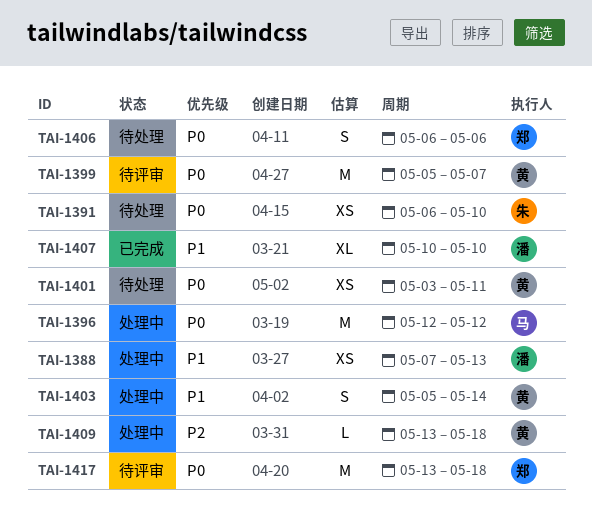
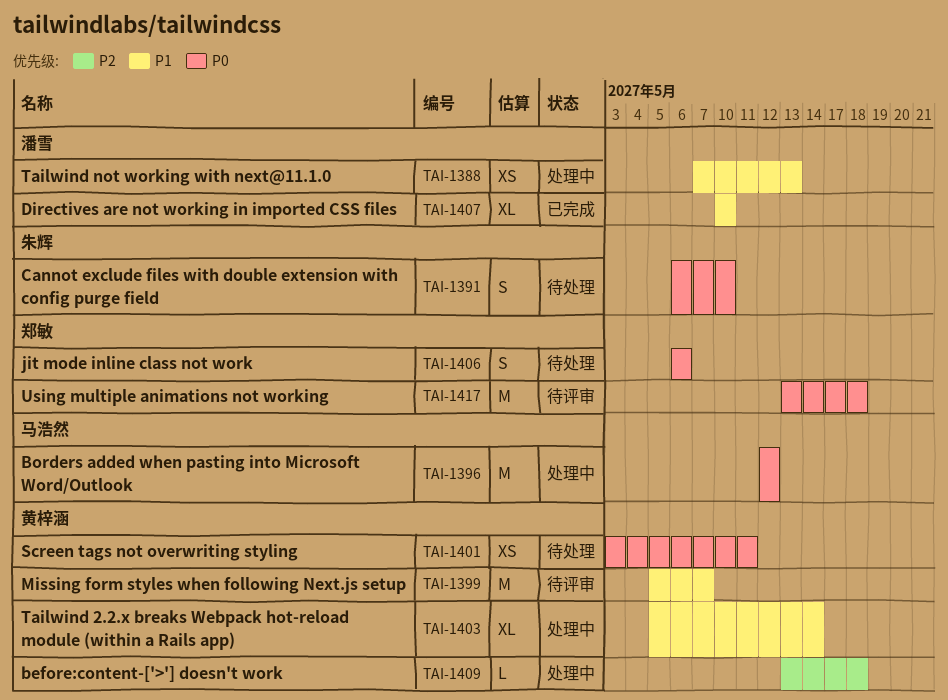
TAI-1391, estimate: XS -> S
TAI-1399, priority: P0 -> P1
TAI-1403, estimate: S -> XL

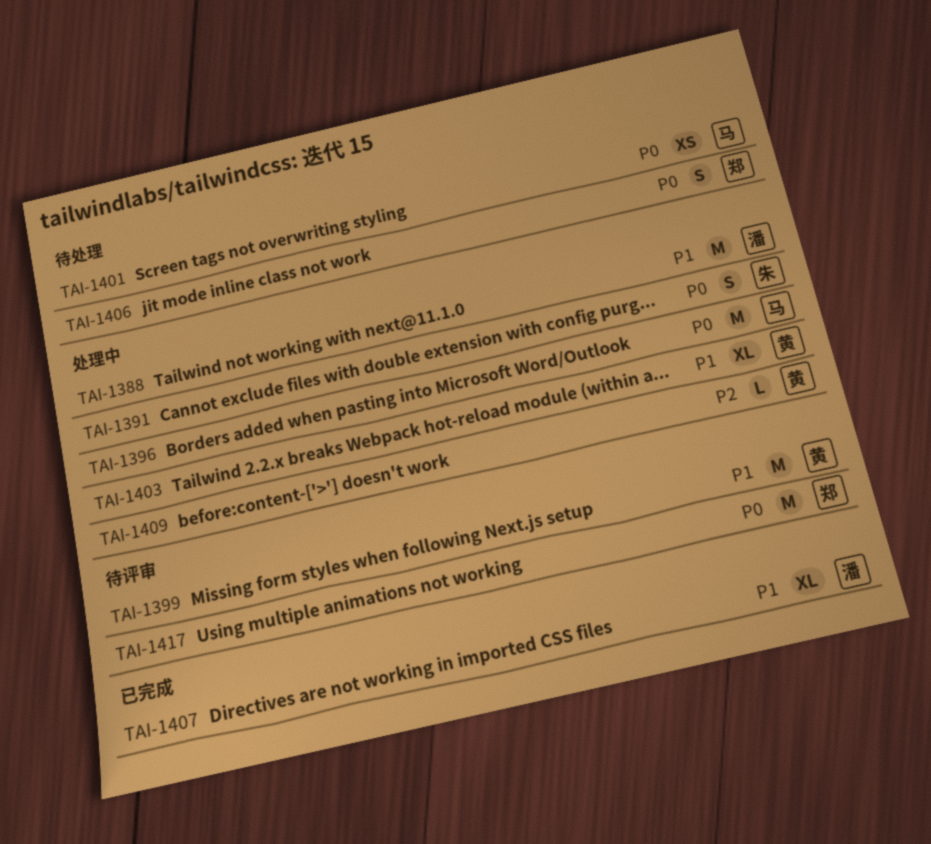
TAI-1388, estimate: XS -> M
TAI-1391, status: 待处理 -> 处理中
TAI-1401, owner: 黄梓涵 -> 马浩然

